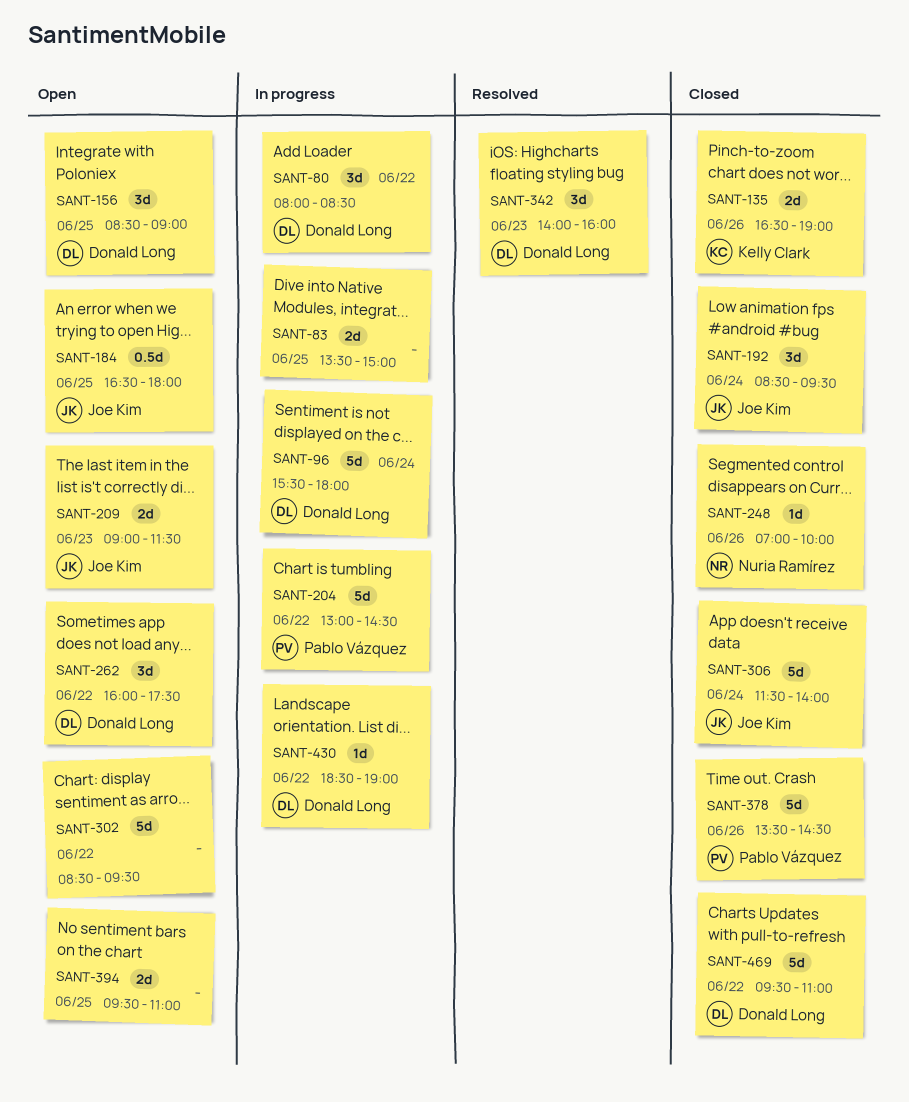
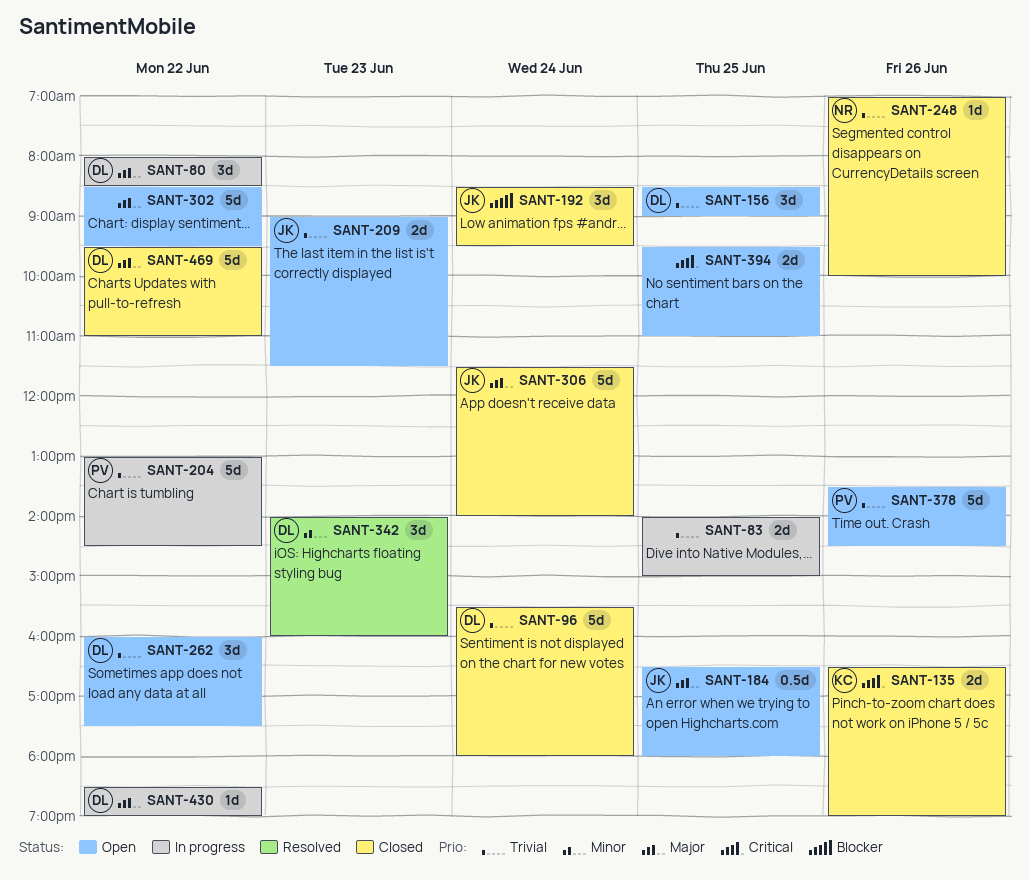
SANT-83, begins: 13:30 -> 14:00
SANT-96, status: In progress -> Closed
SANT-378, status: Closed -> Open

